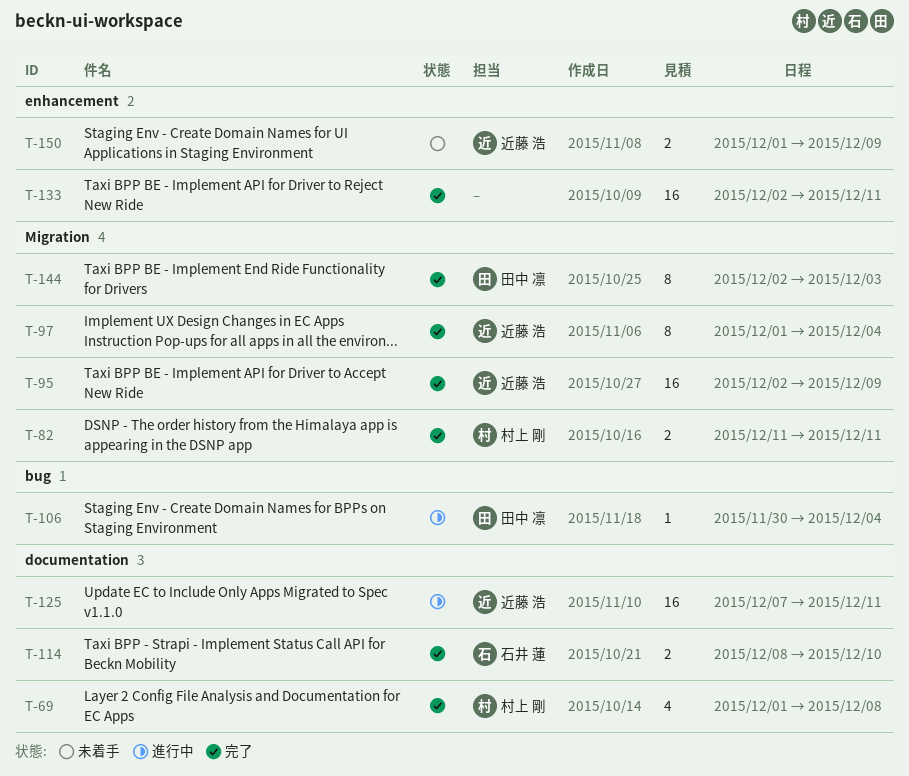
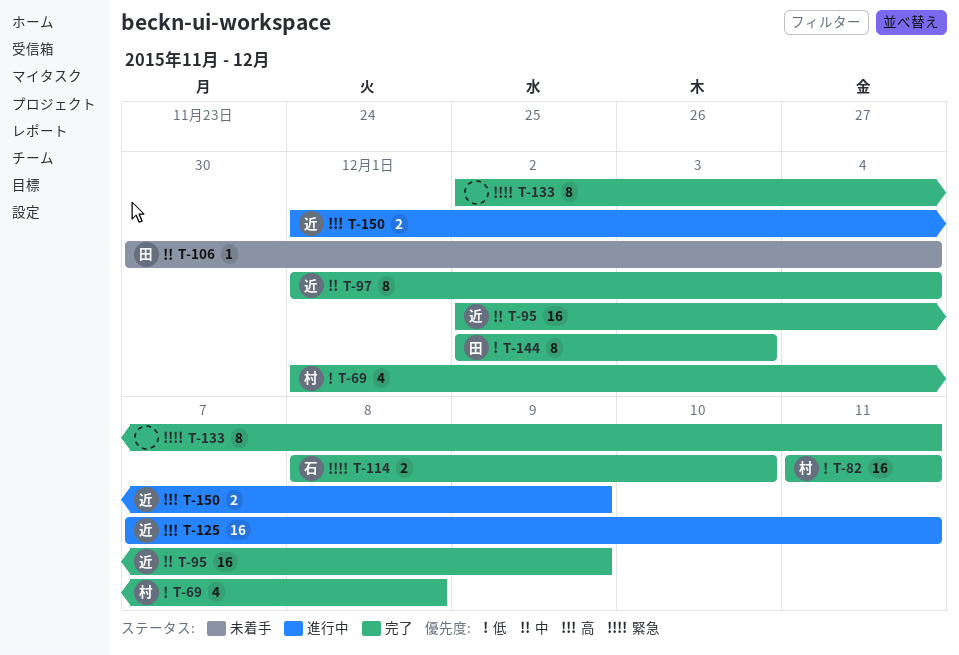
T-82, estimate: 2 -> 16
T-106, status: 進行中 -> 未着手
T-133, estimate: 16 -> 8
T-150, status: 未着手 -> 進行中

